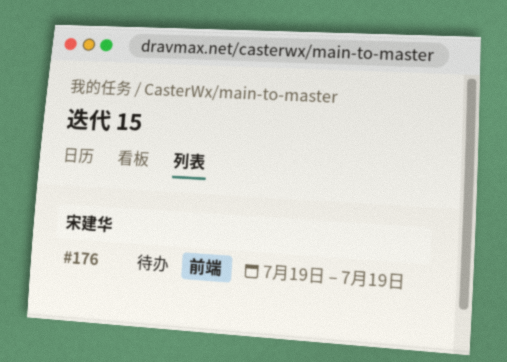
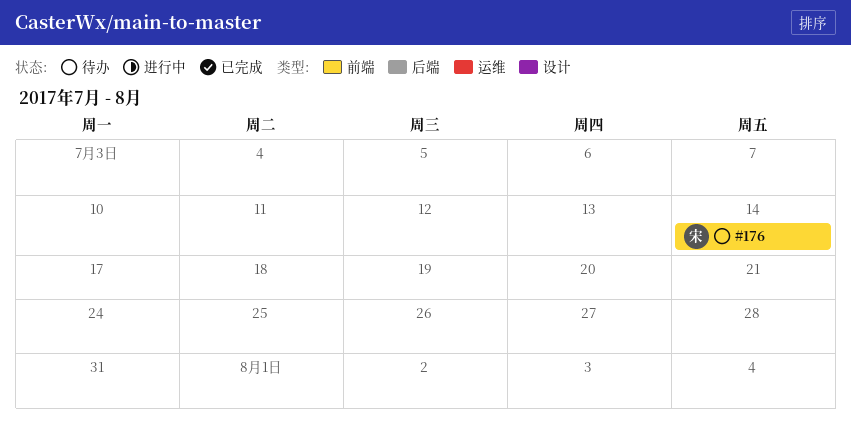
#176, start: Jul 19 -> Jul 14
#176, due: Jul 19 -> Jul 14

